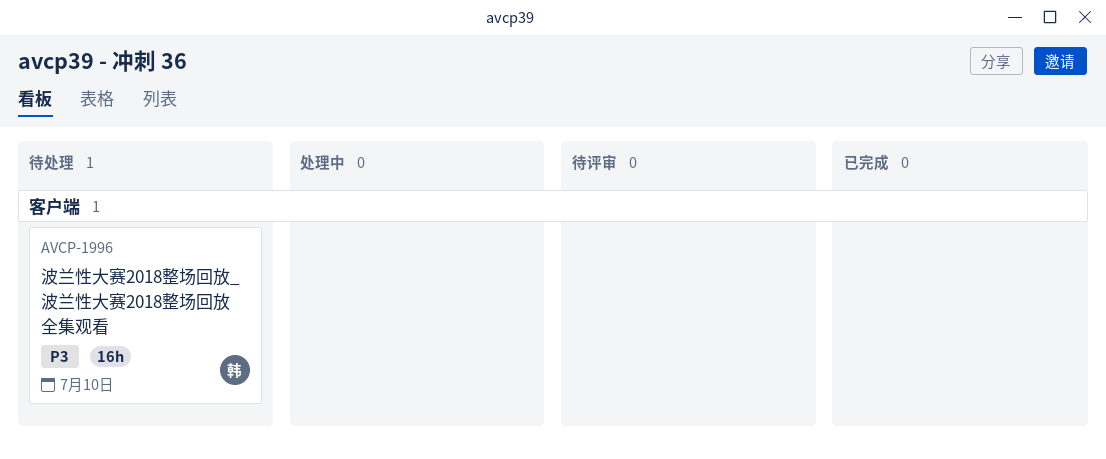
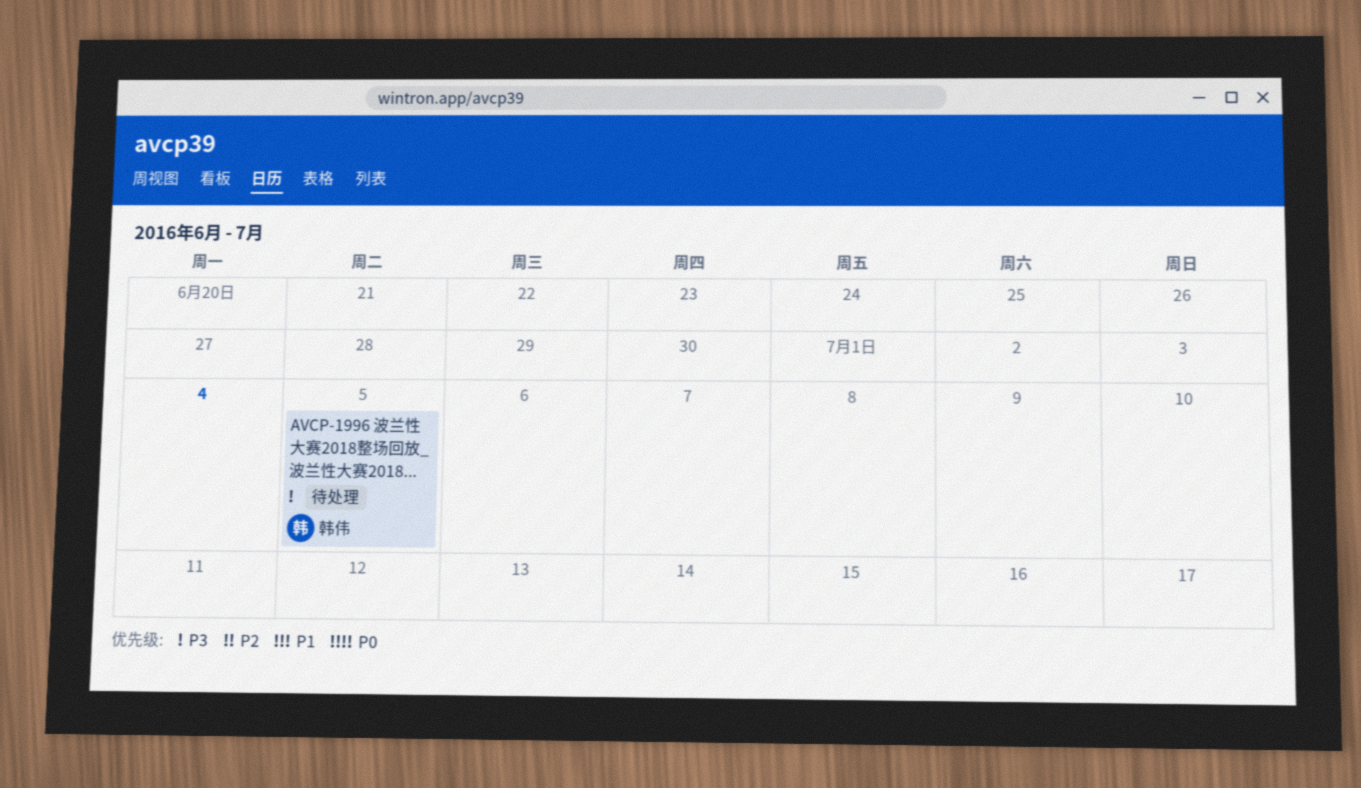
AVCP-1996, due: Jul 10 -> Jul 5

